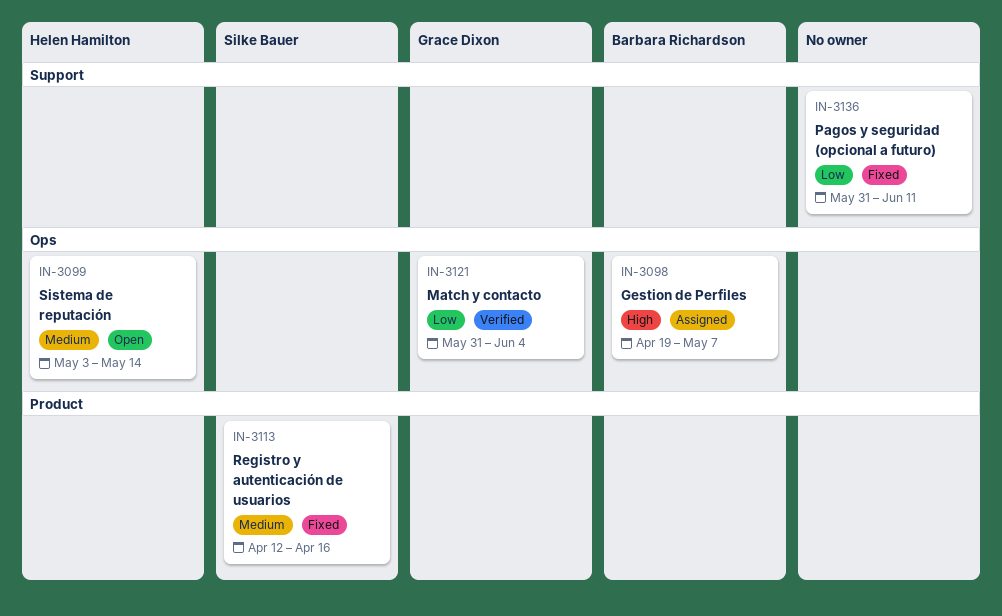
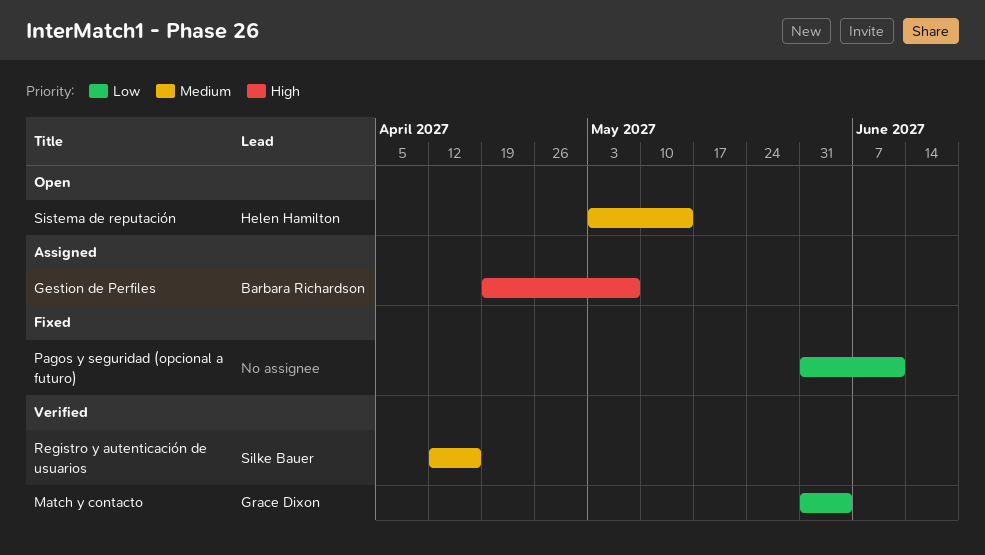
Registro y autenticación de usuarios, status: Fixed -> Verified

